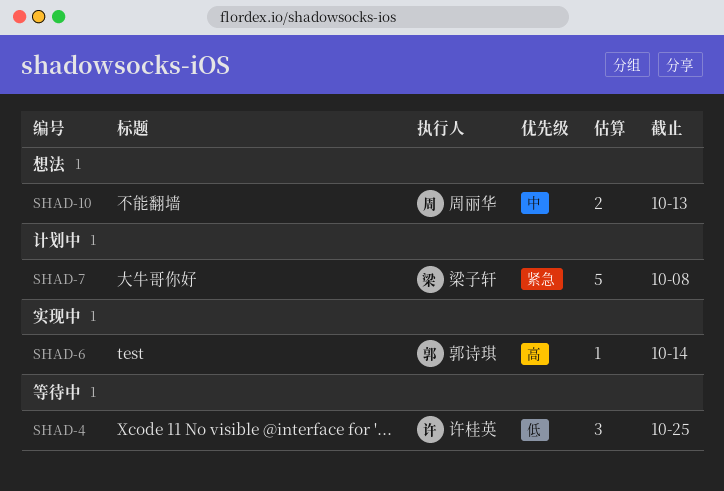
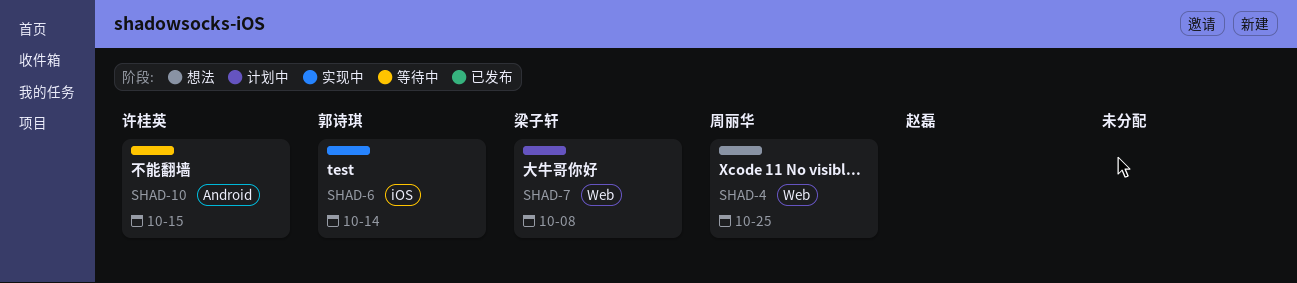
SHAD-4, status: 等待中 -> 想法
SHAD-4, owner: 许桂英 -> 周丽华
SHAD-10, status: 想法 -> 等待中
SHAD-10, owner: 周丽华 -> 许桂英
SHAD-10, due: Oct 13 -> Oct 15

